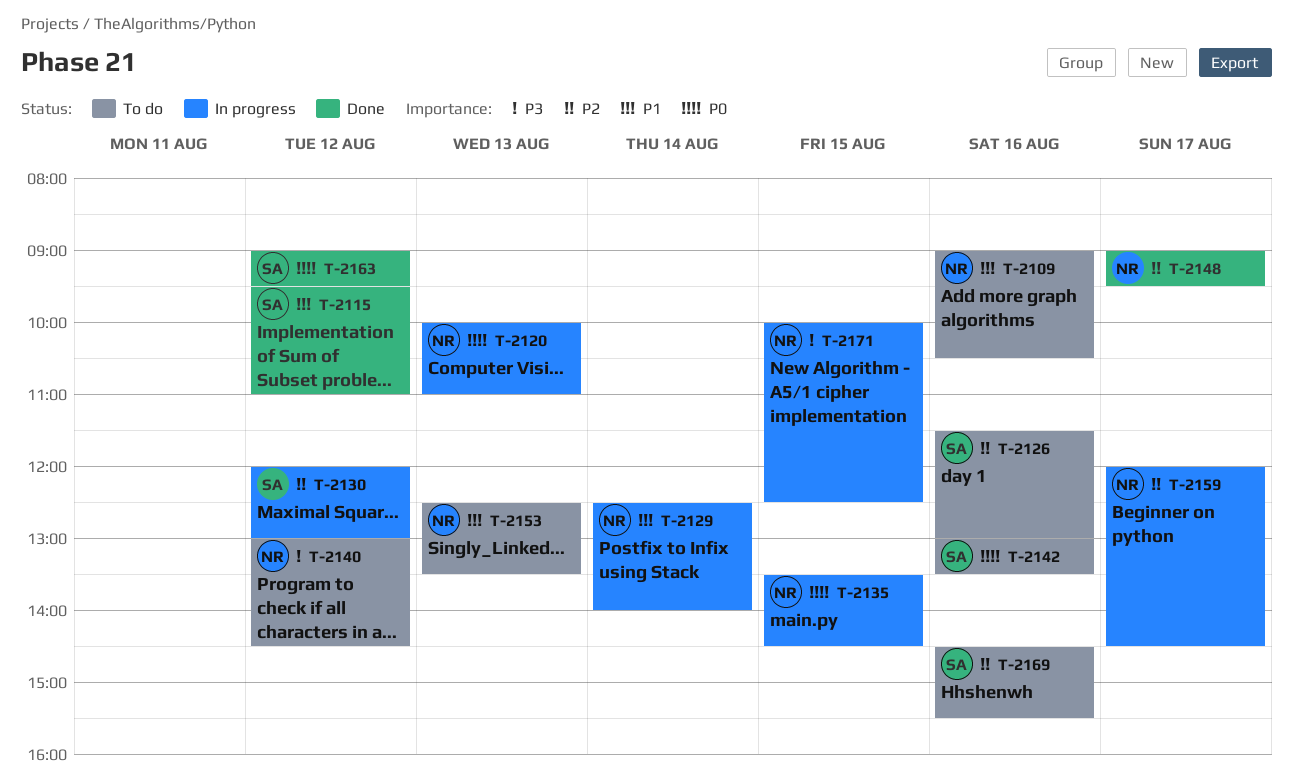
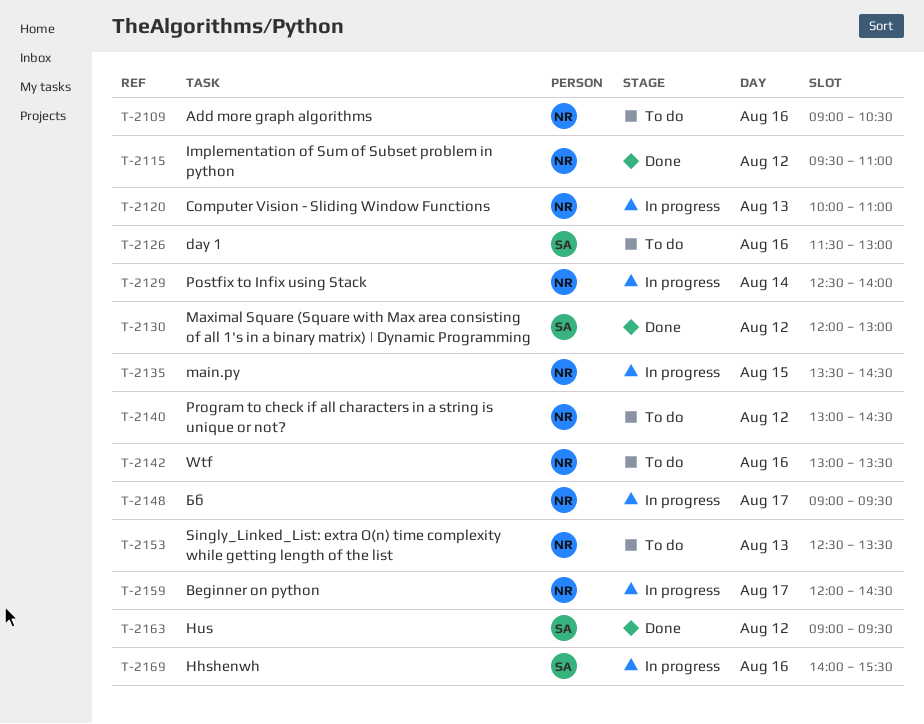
T-2115, owner: SA -> NR
T-2130, status: In progress -> Done
T-2142, owner: SA -> NR
T-2148, status: Done -> In progress
T-2169, status: To do -> In progress
T-2169, begins: 14:30 -> 14:00
T-2171: present -> none

